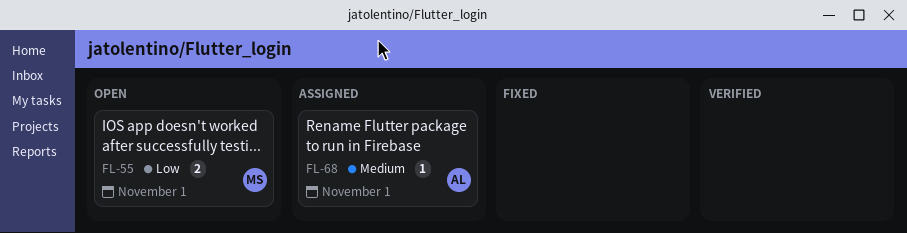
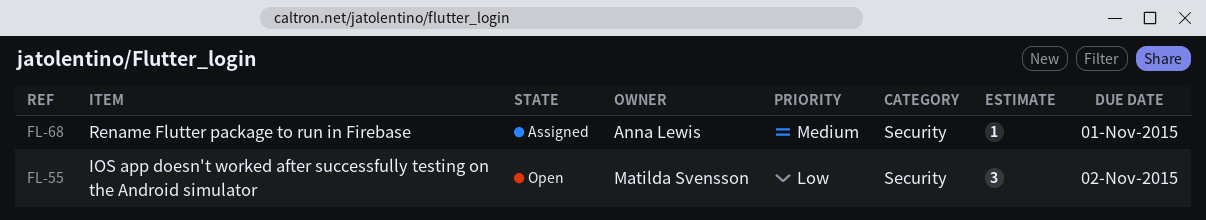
FL-55, estimate: 2 -> 3
FL-55, due: Nov 1 -> Nov 2

